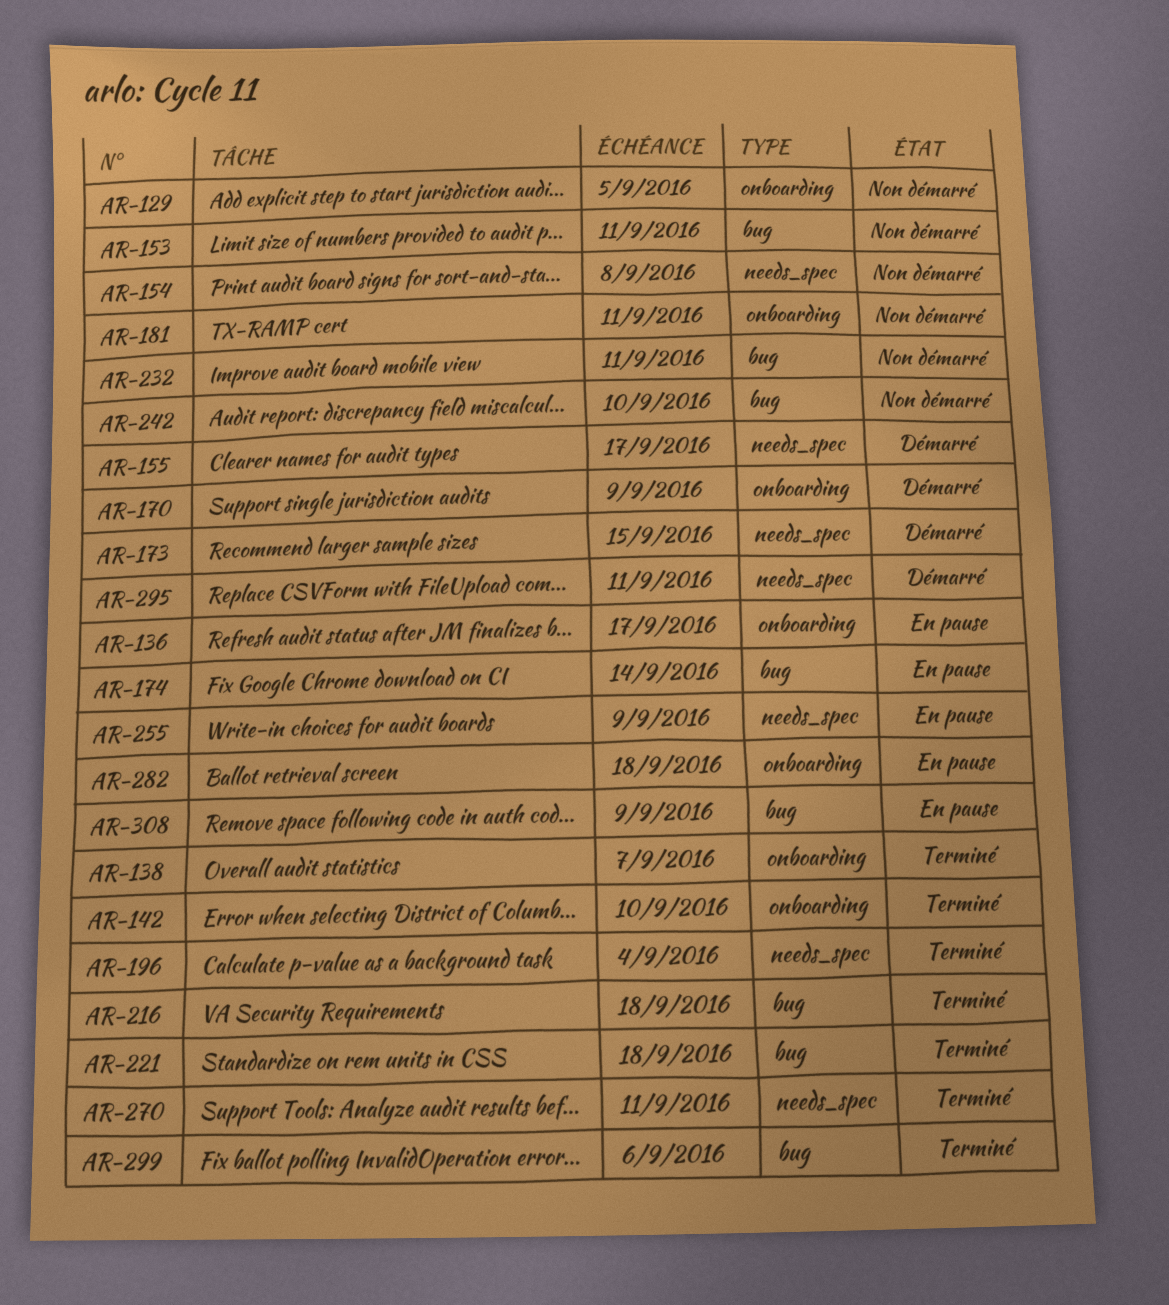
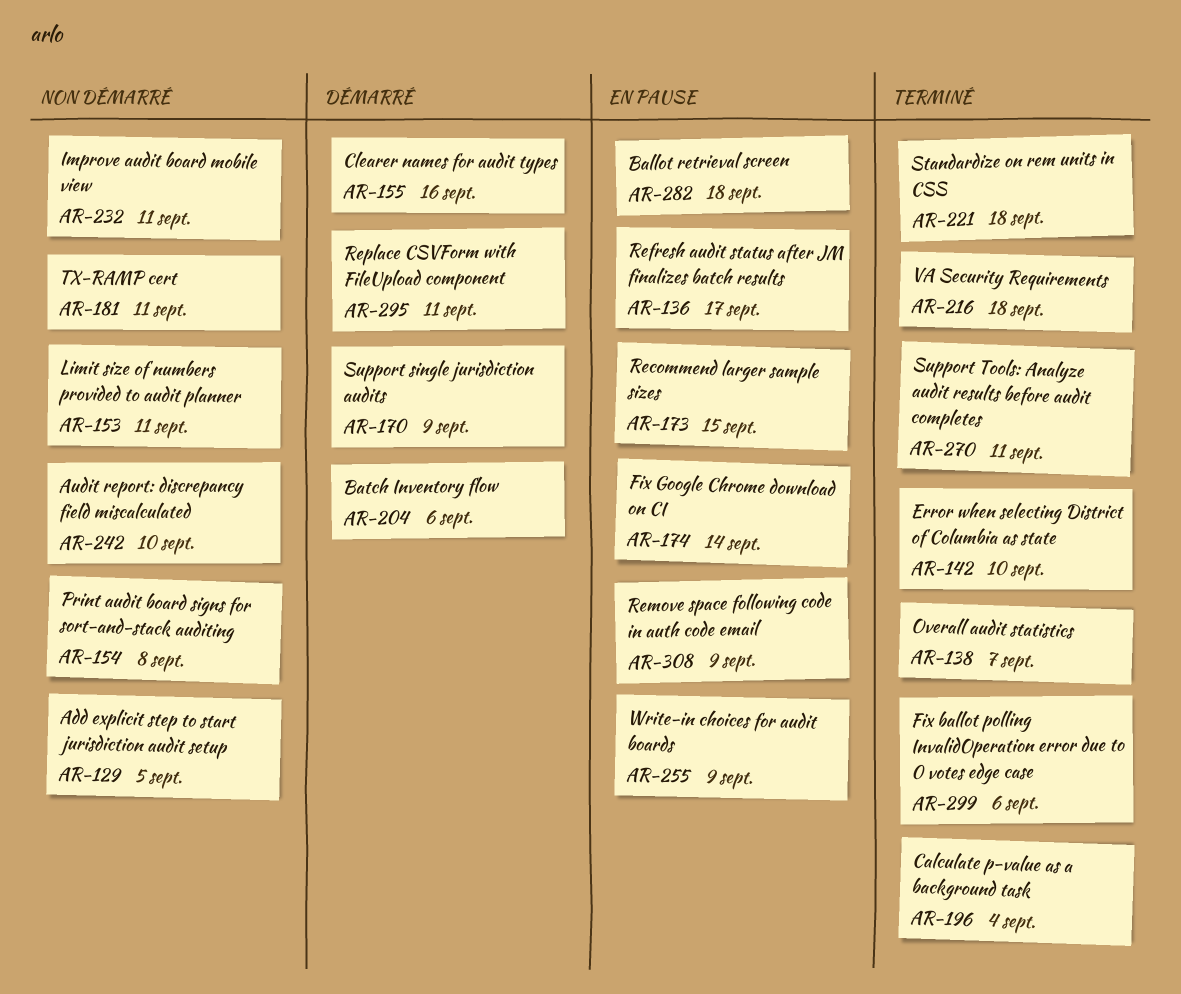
AR-155, due: Sep 17 -> Sep 16
AR-173, status: Démarré -> En pause
AR-204: none -> present

